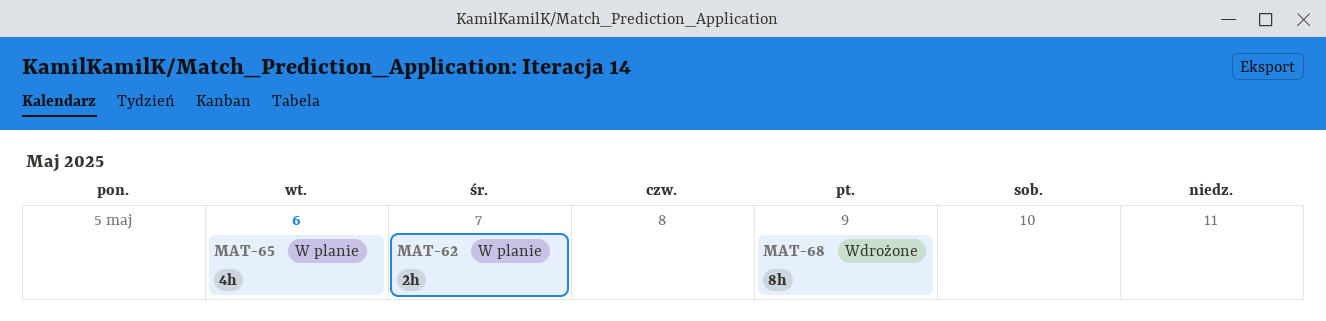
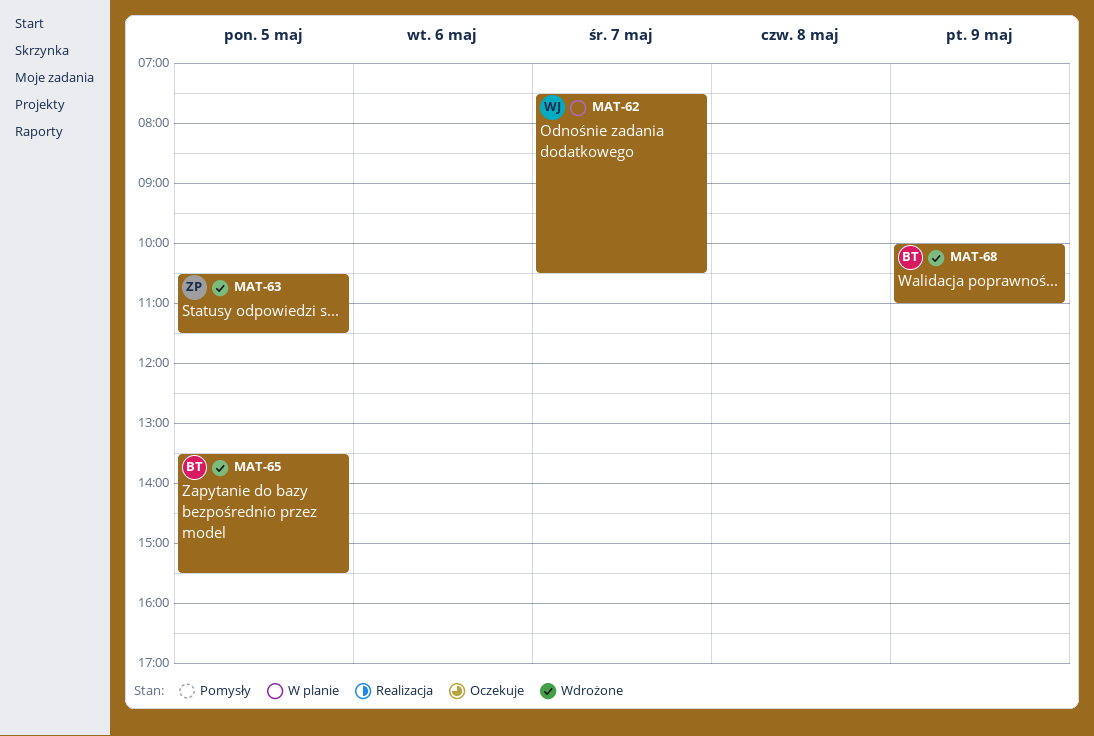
MAT-63: none -> present
MAT-65, status: W planie -> Wdrożone
MAT-65, day: May 6 -> May 5

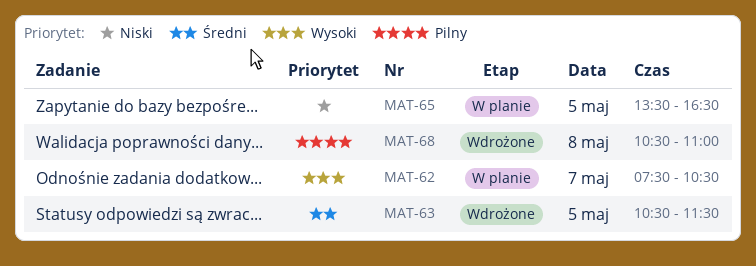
MAT-65, status: Wdrożone -> W planie
MAT-65, ends: 15:30 -> 16:30
MAT-68, day: May 9 -> May 8
MAT-68, begins: 10:00 -> 10:30

